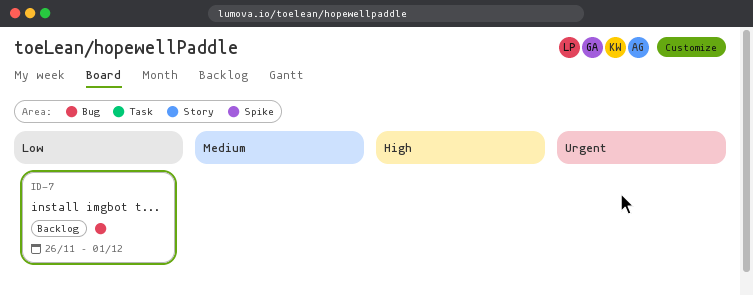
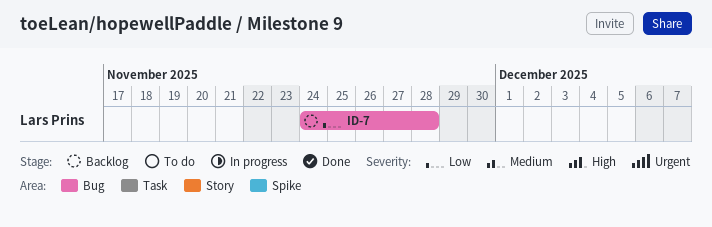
ID-7, start: Nov 26 -> Nov 24
ID-7, due: Dec 1 -> Nov 28

